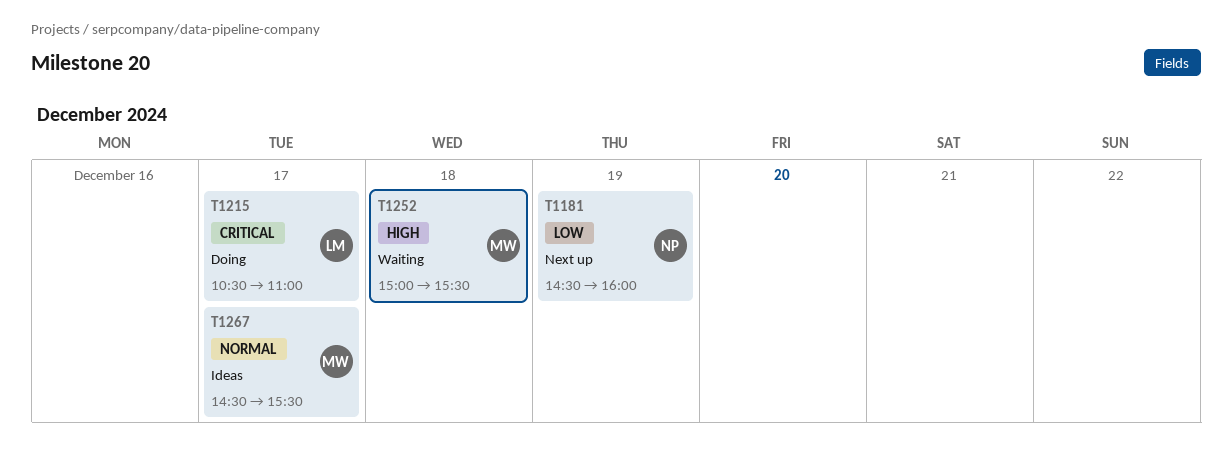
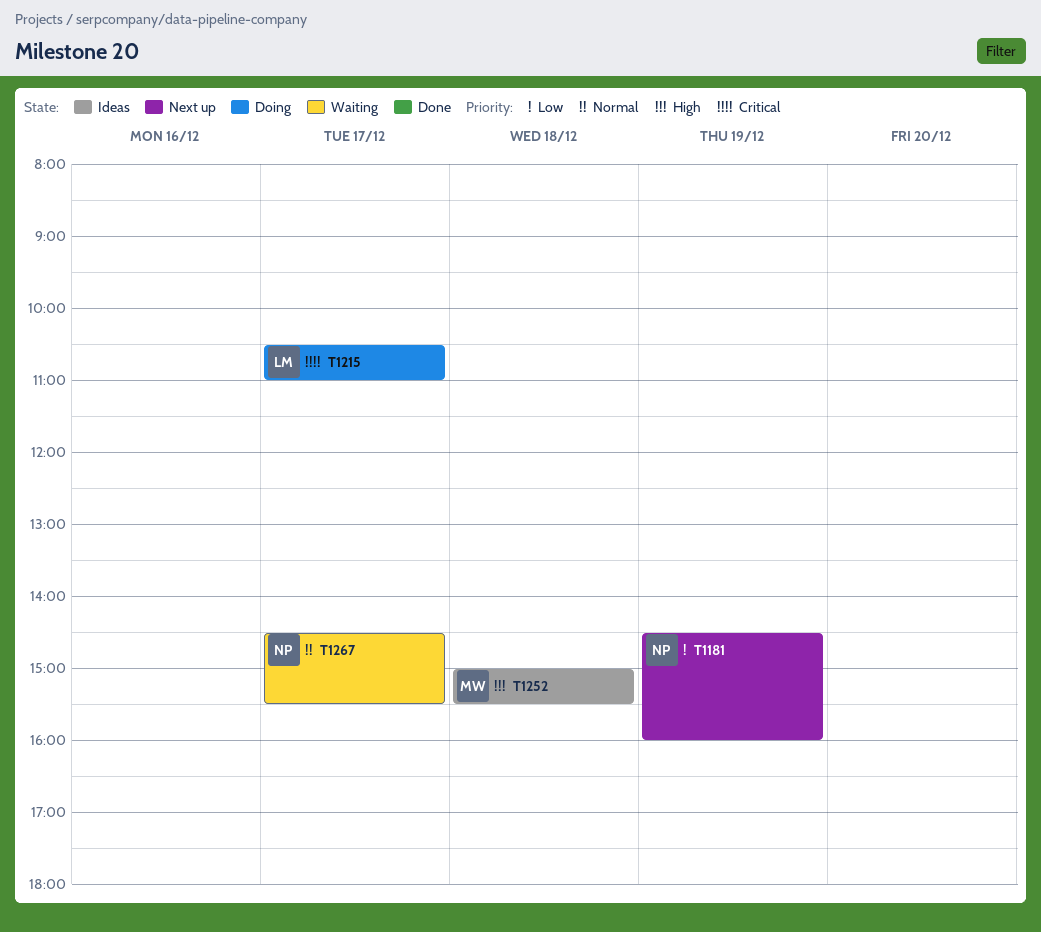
T1252, status: Waiting -> Ideas
T1267, status: Ideas -> Waiting
T1267, owner: MW -> NP

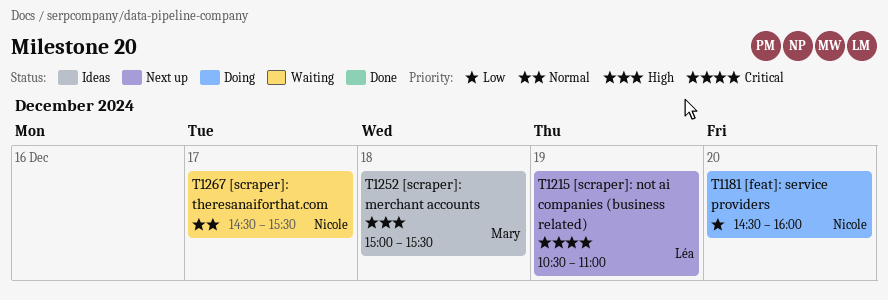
T1181, status: Next up -> Doing
T1181, day: Dec 19 -> Dec 20
T1215, status: Doing -> Next up
T1215, day: Dec 17 -> Dec 19

